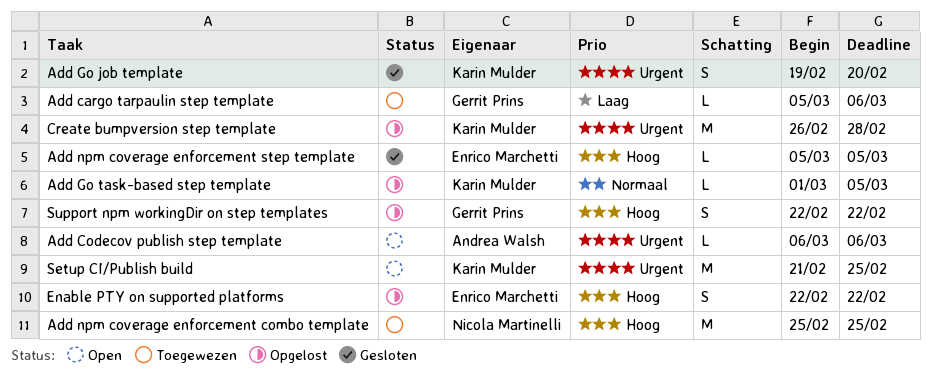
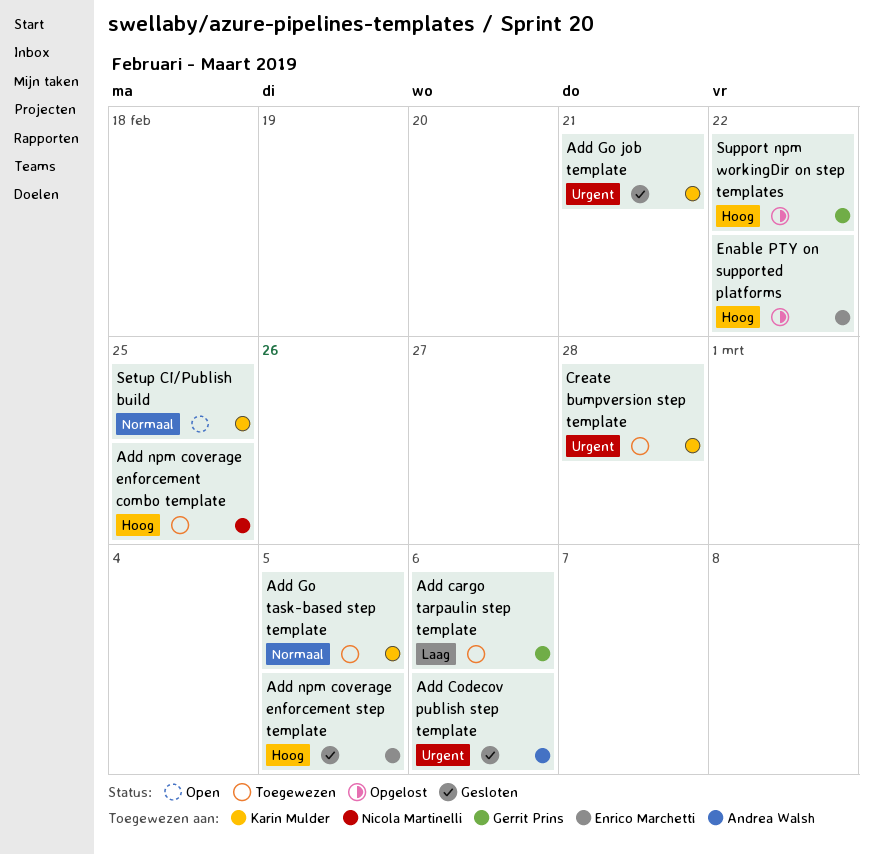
Add Codecov publish step template, status: Open -> Gesloten
Add Go job template, due: Feb 20 -> Feb 21
Add Go task-based step template, status: Opgelost -> Toegewezen
Create bumpversion step template, status: Opgelost -> Toegewezen
Setup CI/Publish build, priority: Urgent -> Normaal

